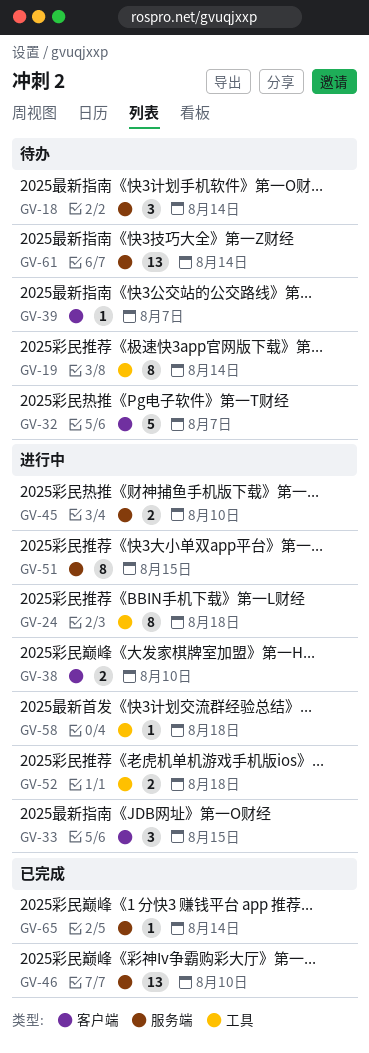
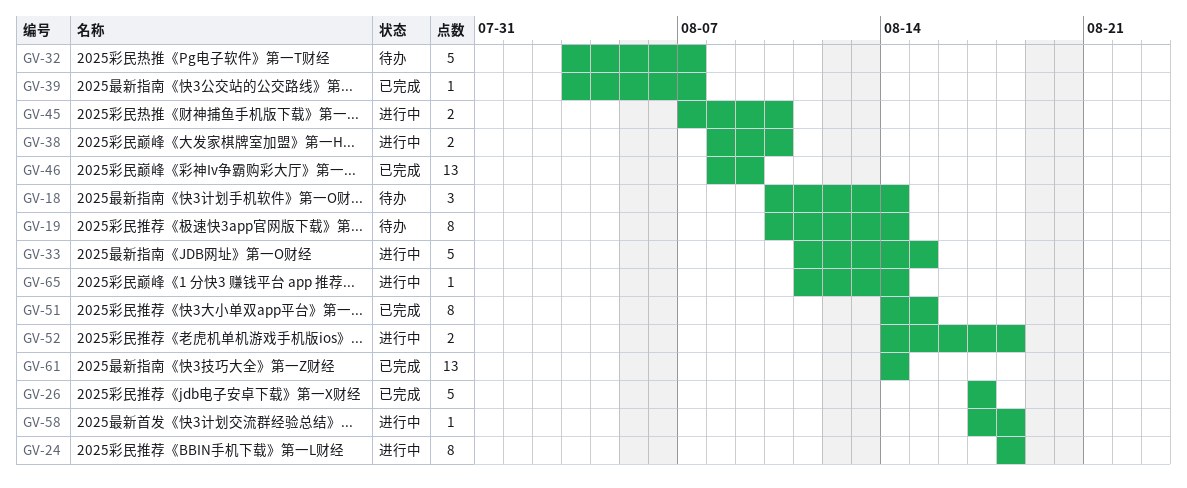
GV-26: none -> present
GV-33, estimate: 3 -> 5
GV-39, status: 待办 -> 已完成
GV-46, due: Aug 10 -> Aug 9
GV-51, status: 进行中 -> 已完成
GV-61, status: 待办 -> 已完成
GV-65, status: 已完成 -> 进行中

